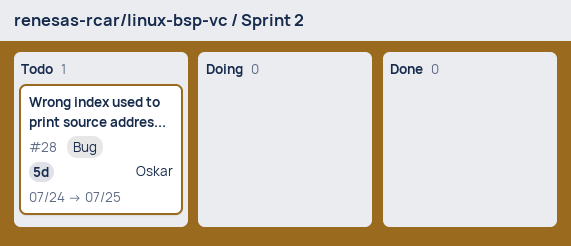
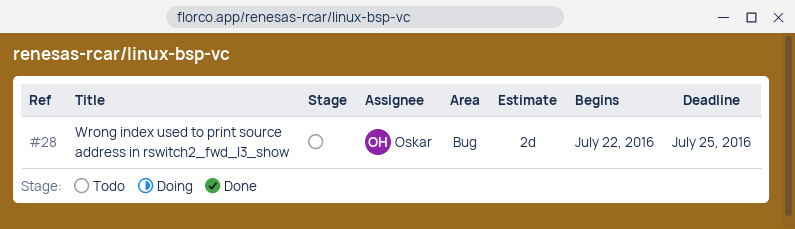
#28, estimate: 5d -> 2d
#28, start: Jul 24 -> Jul 22

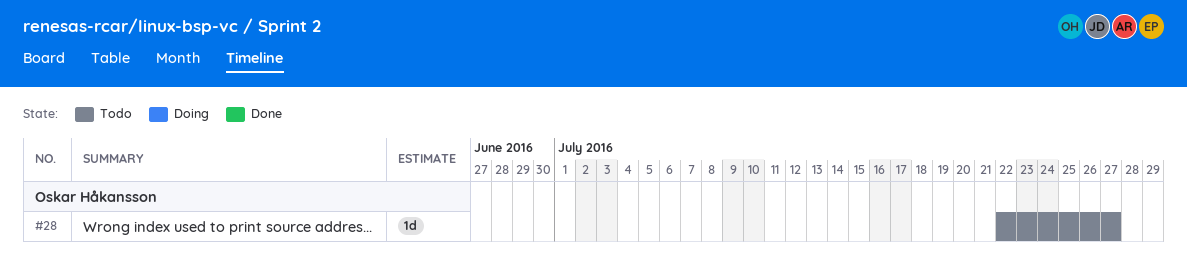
#28, estimate: 2d -> 1d
#28, due: Jul 25 -> Jul 27

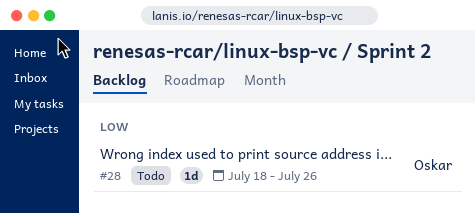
#28, start: Jul 22 -> Jul 18
#28, due: Jul 27 -> Jul 26

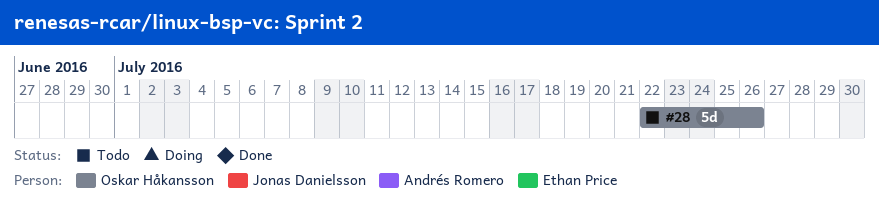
#28, estimate: 1d -> 5d
#28, start: Jul 18 -> Jul 22

